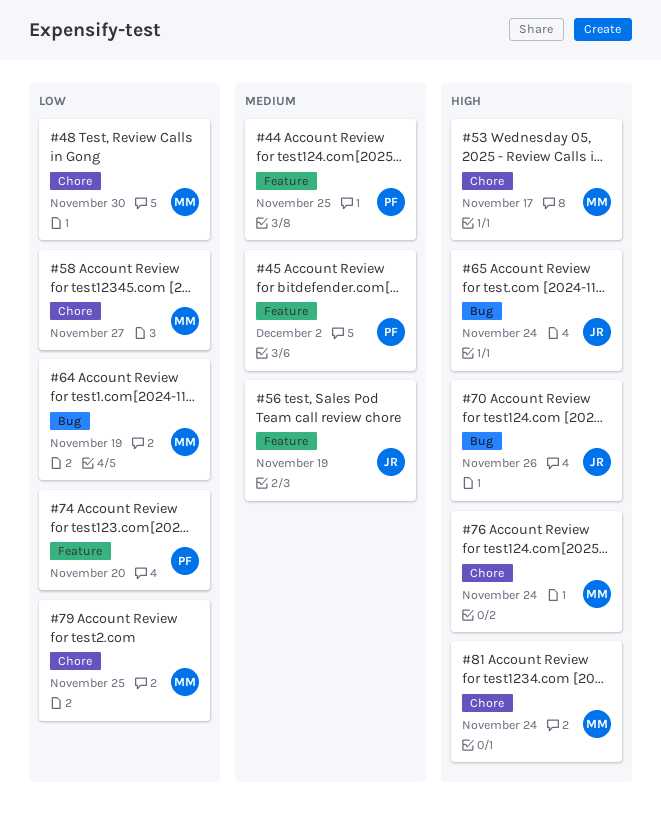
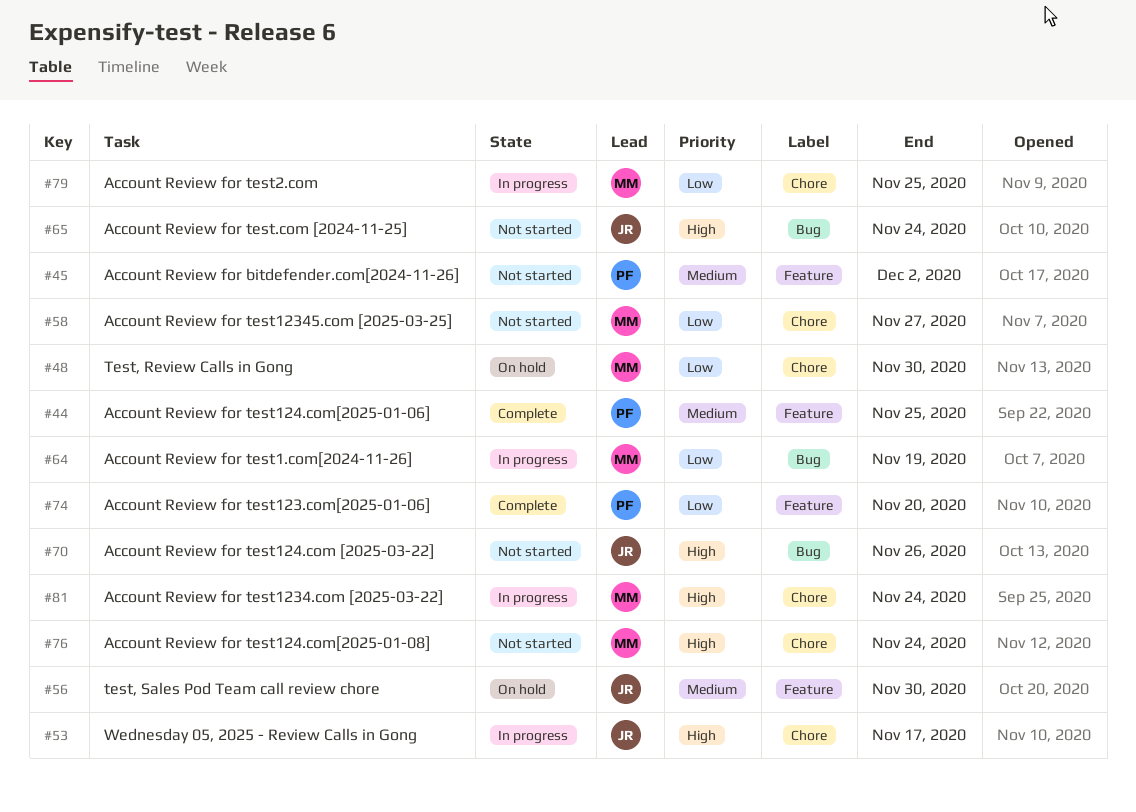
#53, owner: MM -> JR
#56, due: Nov 19 -> Nov 30

